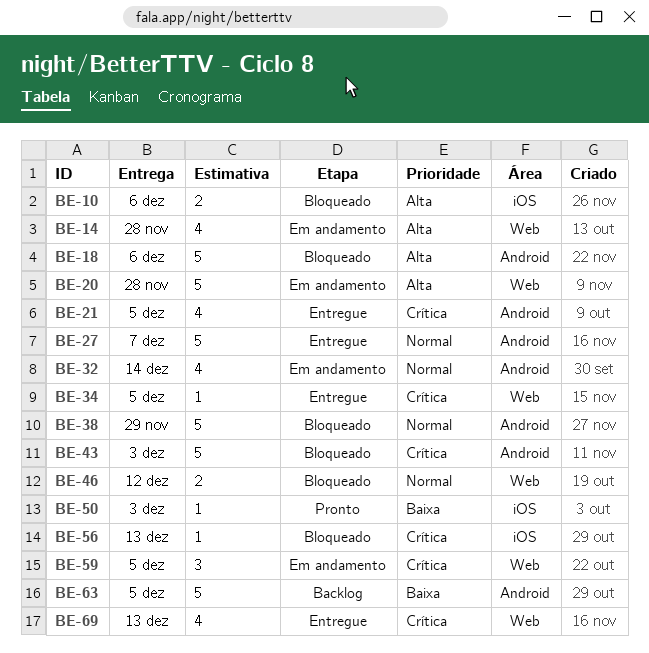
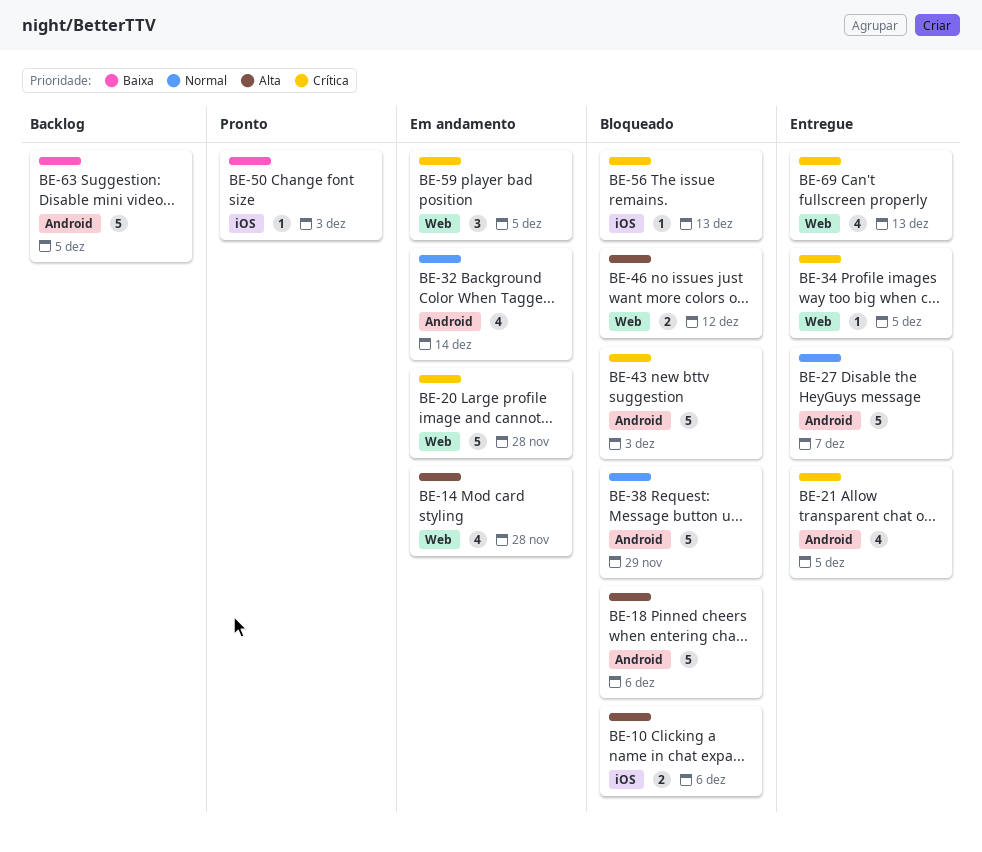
BE-20, priority: Alta -> Crítica
BE-46, priority: Normal -> Alta

